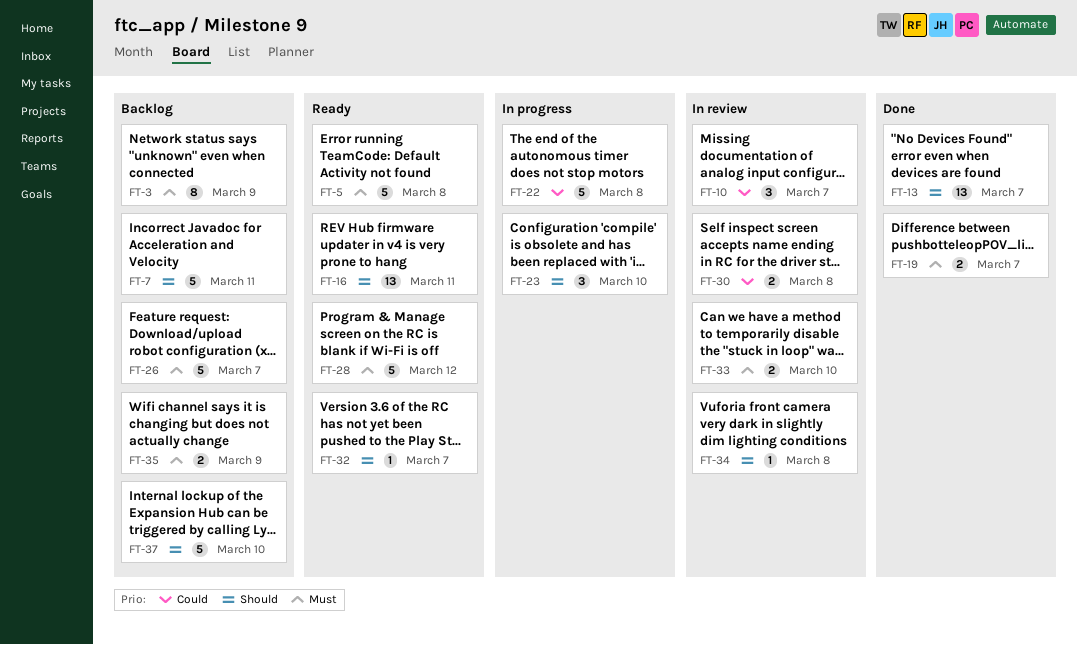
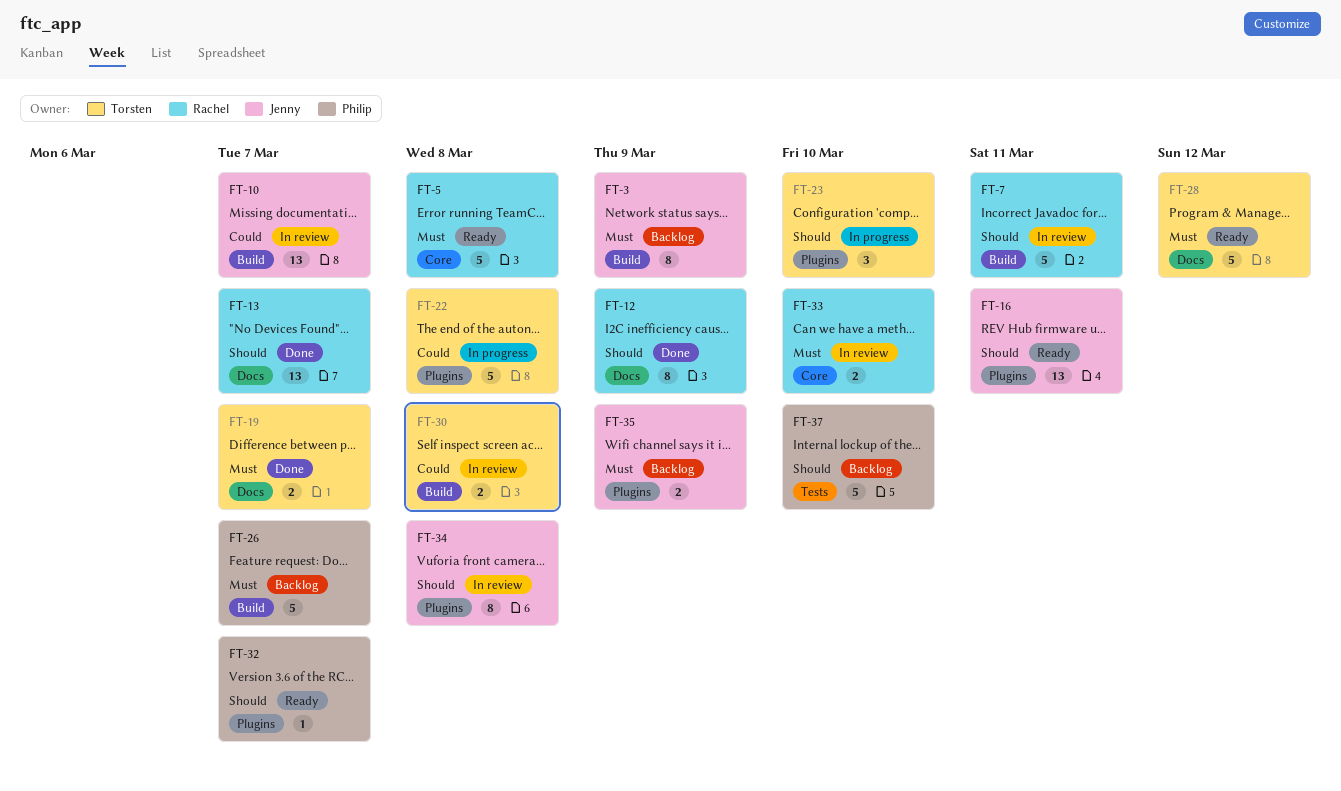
FT-7, status: Backlog -> In review
FT-10, estimate: 3 -> 13
FT-12: none -> present
FT-34, estimate: 1 -> 8

